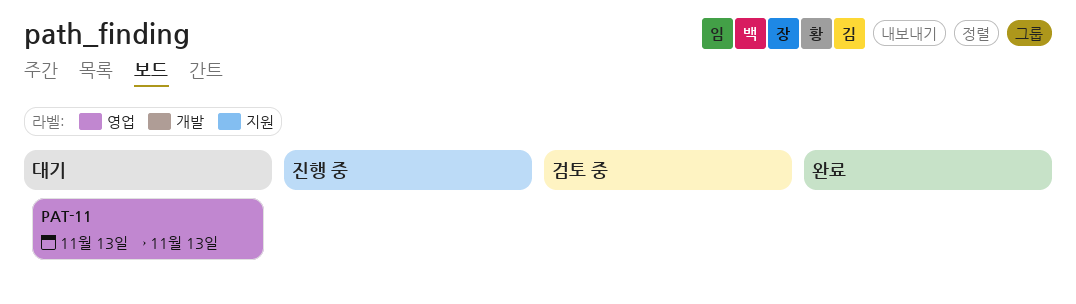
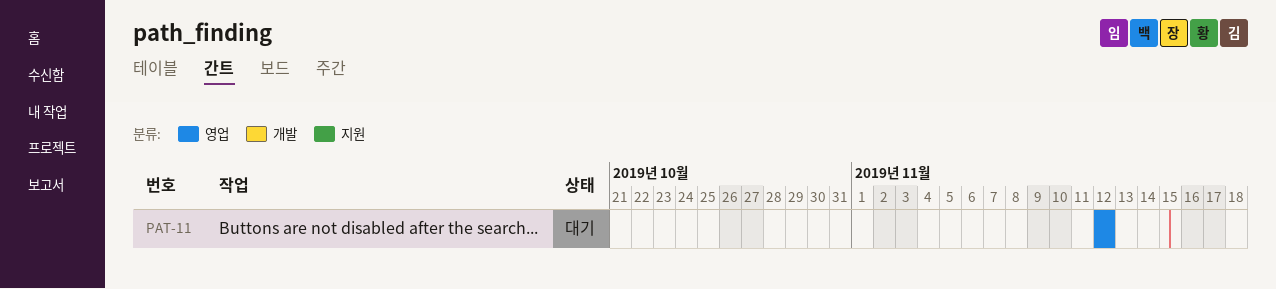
PAT-11, start: Nov 13 -> Nov 12
PAT-11, due: Nov 13 -> Nov 12

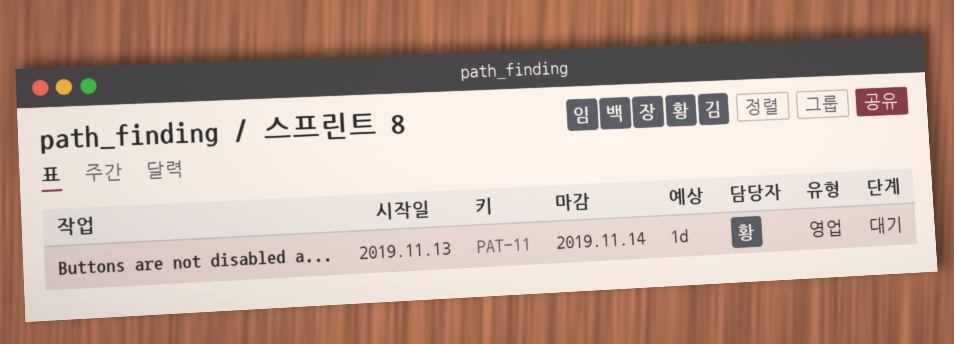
PAT-11, start: Nov 12 -> Nov 13
PAT-11, due: Nov 12 -> Nov 14

